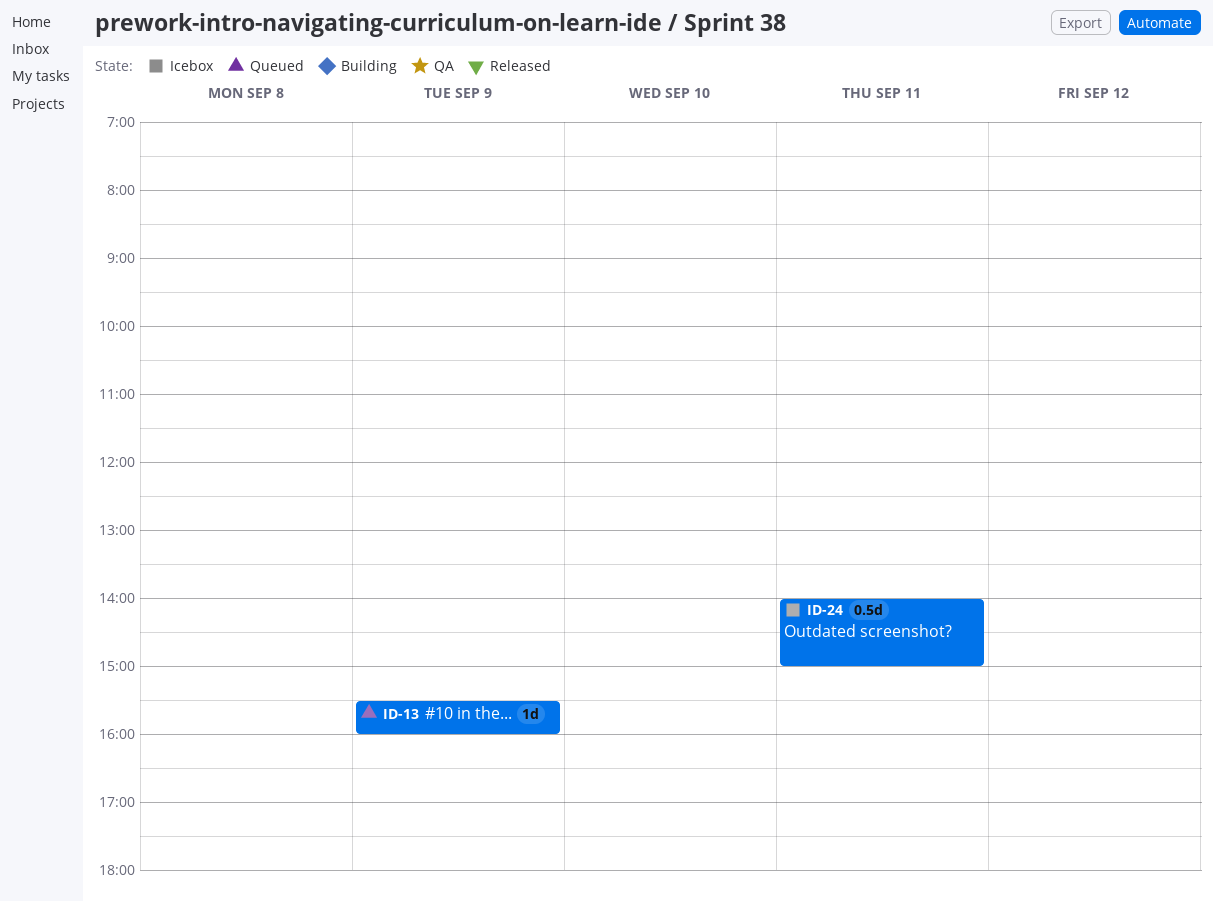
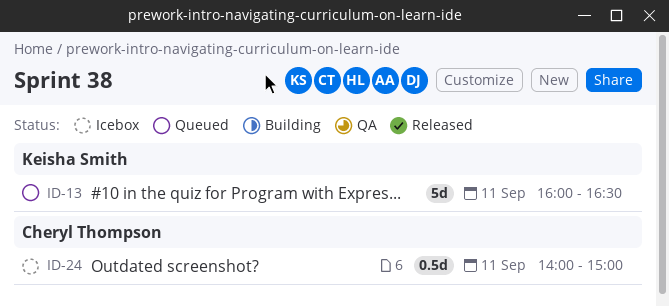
ID-13, estimate: 1d -> 5d
ID-13, day: Sep 9 -> Sep 11
ID-13, begins: 15:30 -> 16:00
ID-13, ends: 16:00 -> 16:30

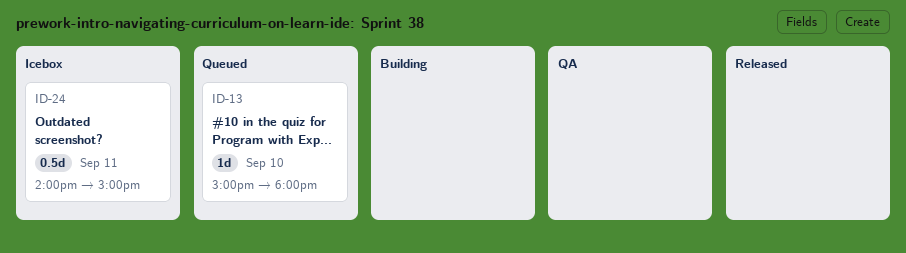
ID-13, estimate: 5d -> 1d
ID-13, day: Sep 11 -> Sep 10
ID-13, begins: 16:00 -> 15:00
ID-13, ends: 16:30 -> 18:00

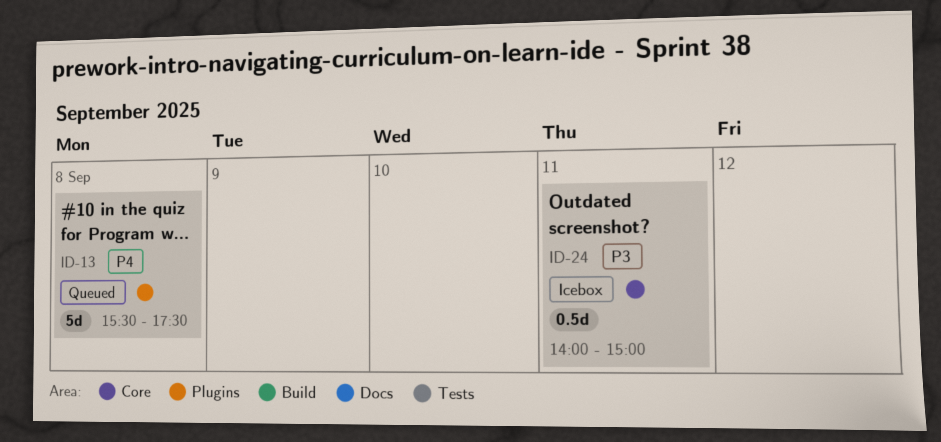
ID-13, estimate: 1d -> 5d
ID-13, day: Sep 10 -> Sep 8
ID-13, begins: 15:00 -> 15:30
ID-13, ends: 18:00 -> 17:30

